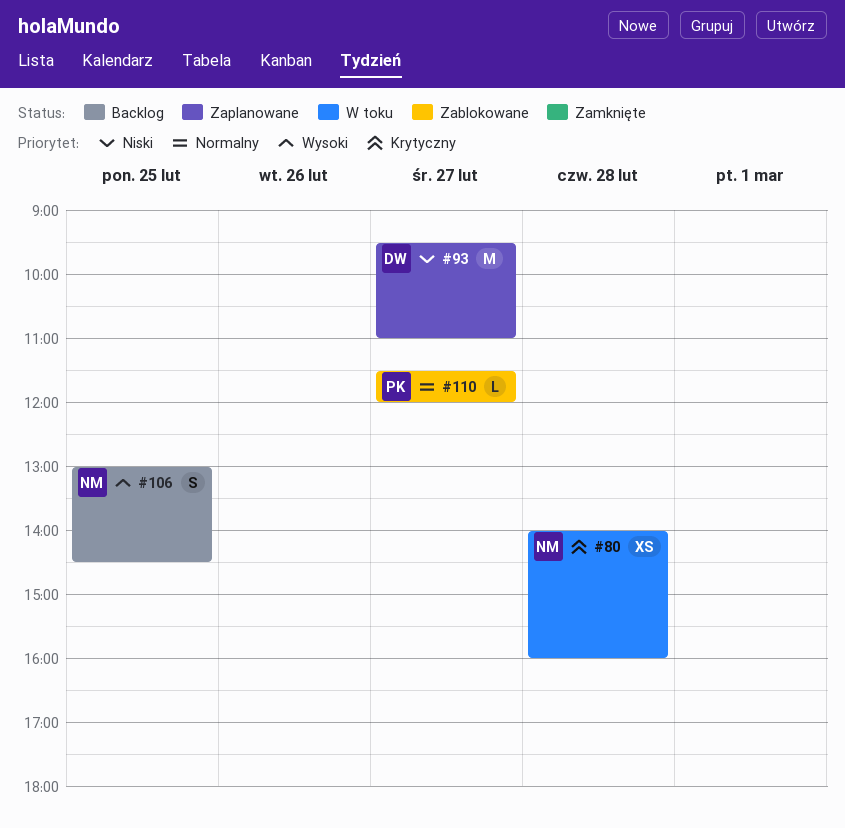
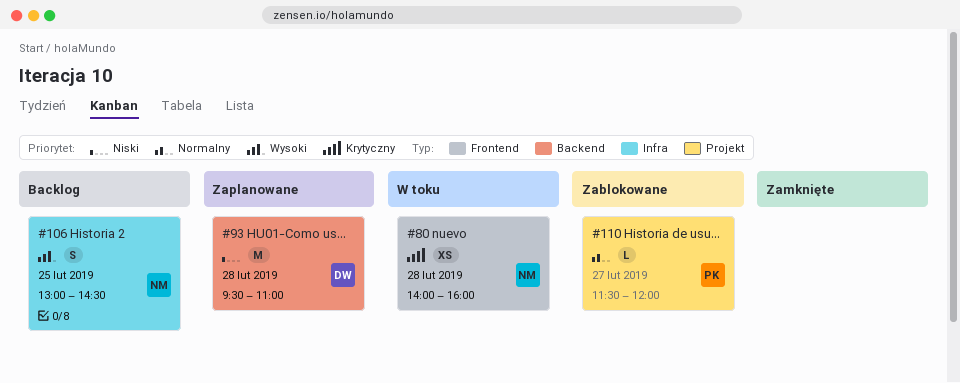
#93, day: Feb 27 -> Feb 28

